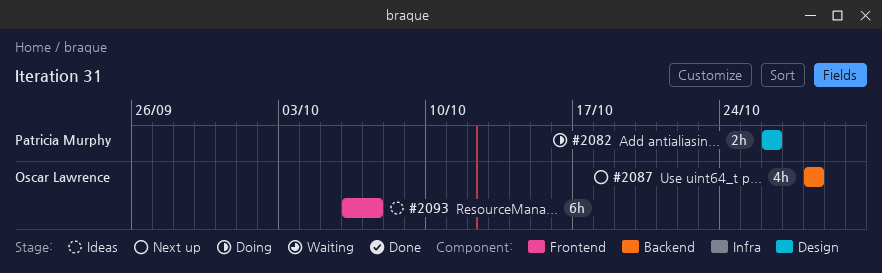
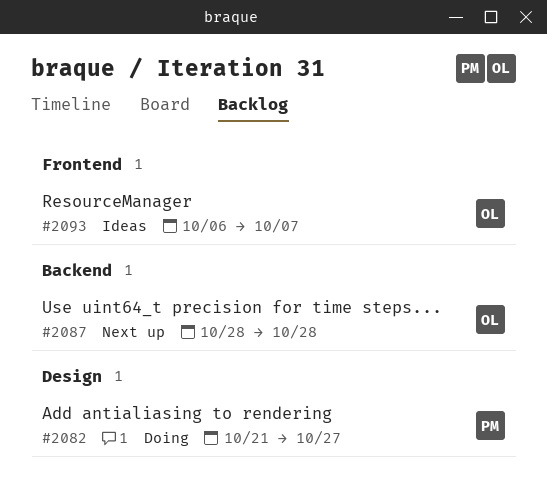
#2082, start: Oct 26 -> Oct 21
#2082, due: Oct 26 -> Oct 27

